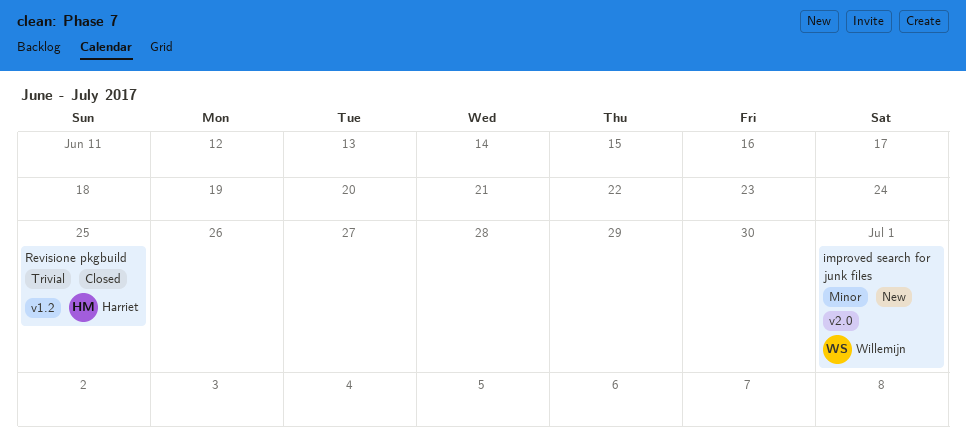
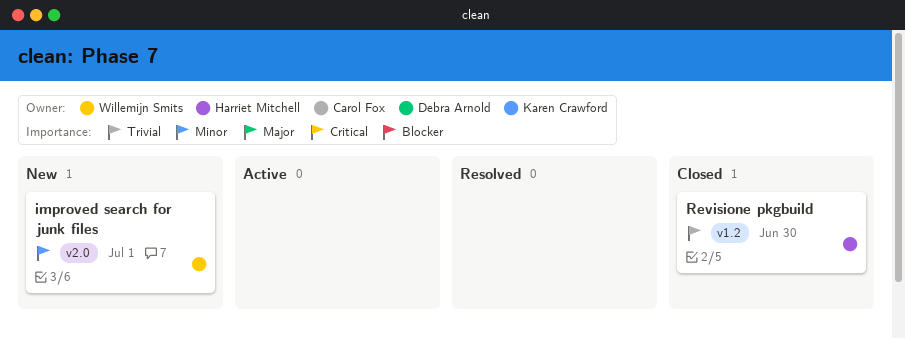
Revisione pkgbuild, due: Jun 25 -> Jun 30

